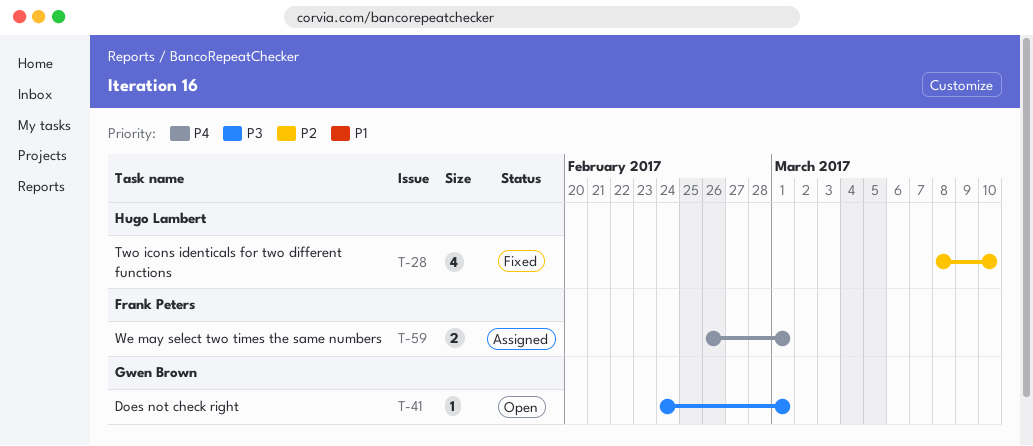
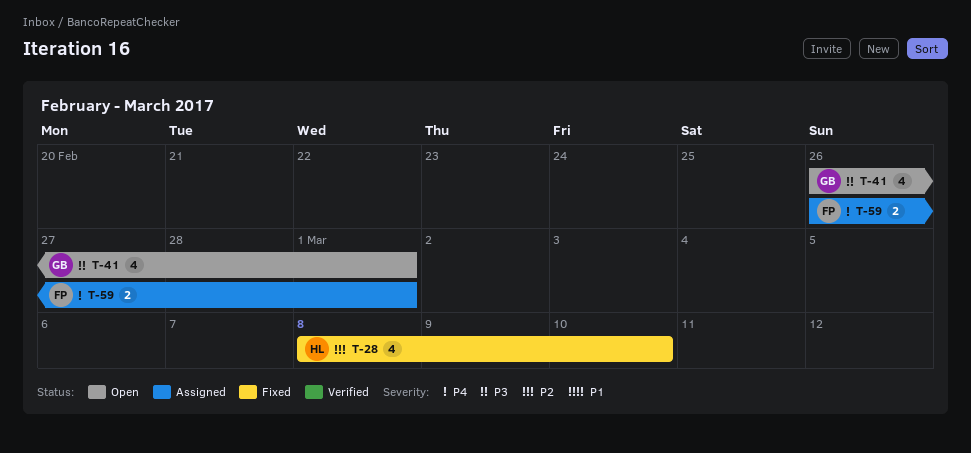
T-41, estimate: 1 -> 4
T-41, start: Feb 24 -> Feb 26

